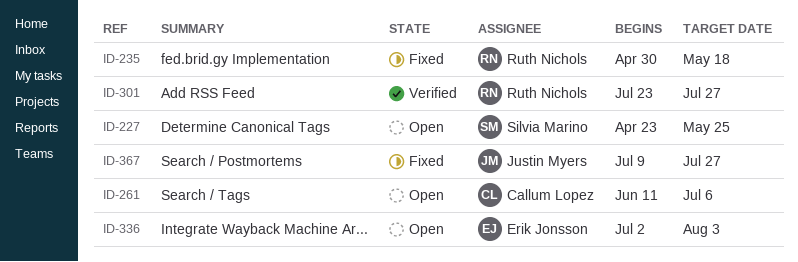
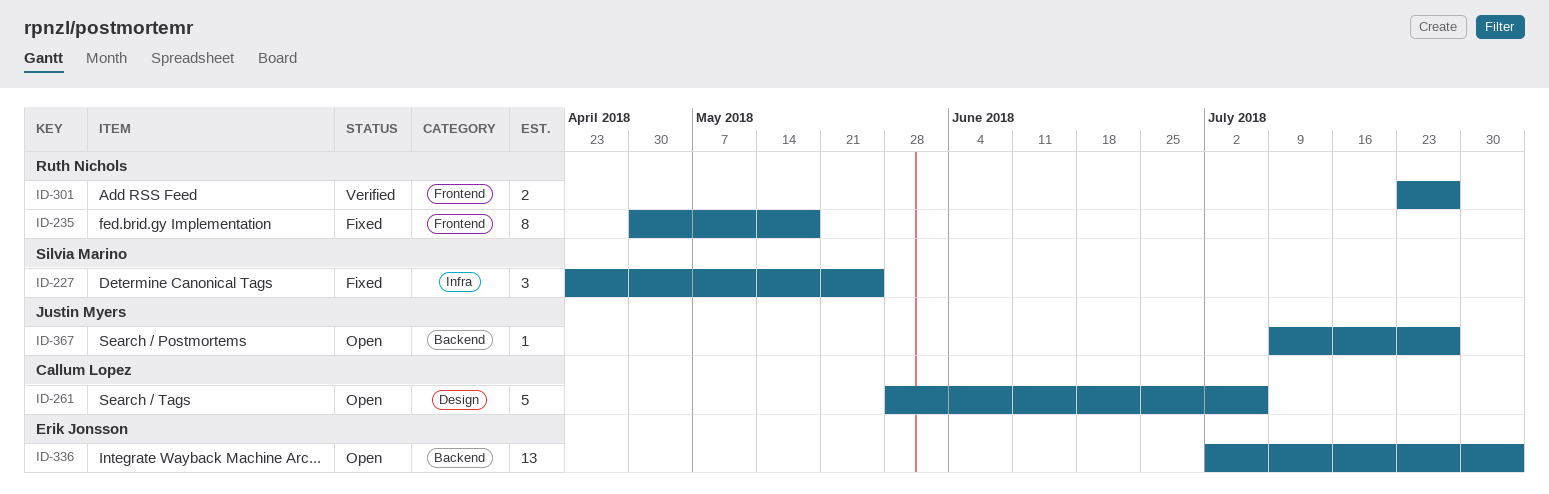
ID-227, status: Open -> Fixed
ID-261, start: Jun 11 -> May 28
ID-367, status: Fixed -> Open

